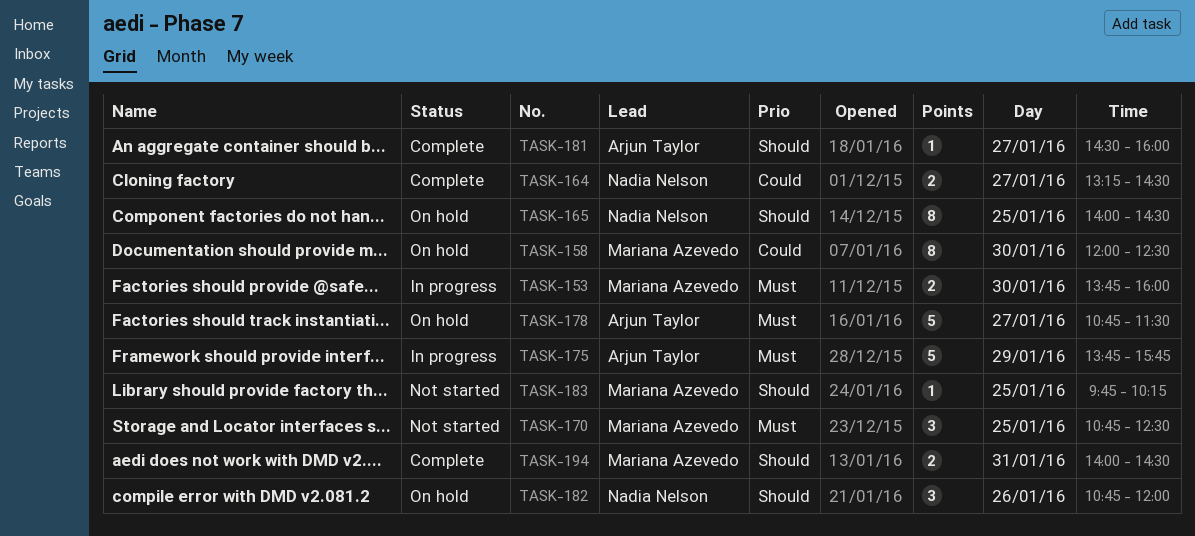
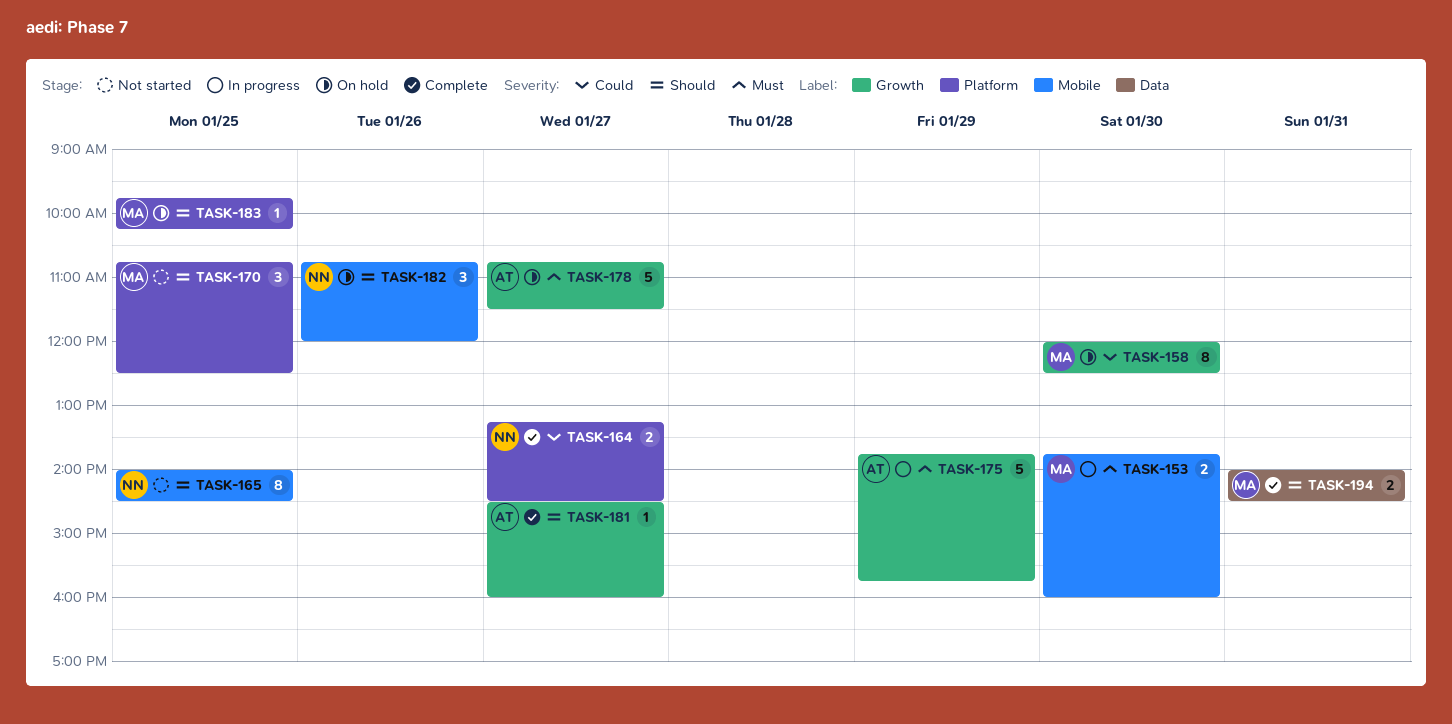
TASK-165, status: On hold -> Not started
TASK-170, priority: Must -> Should
TASK-183, status: Not started -> On hold

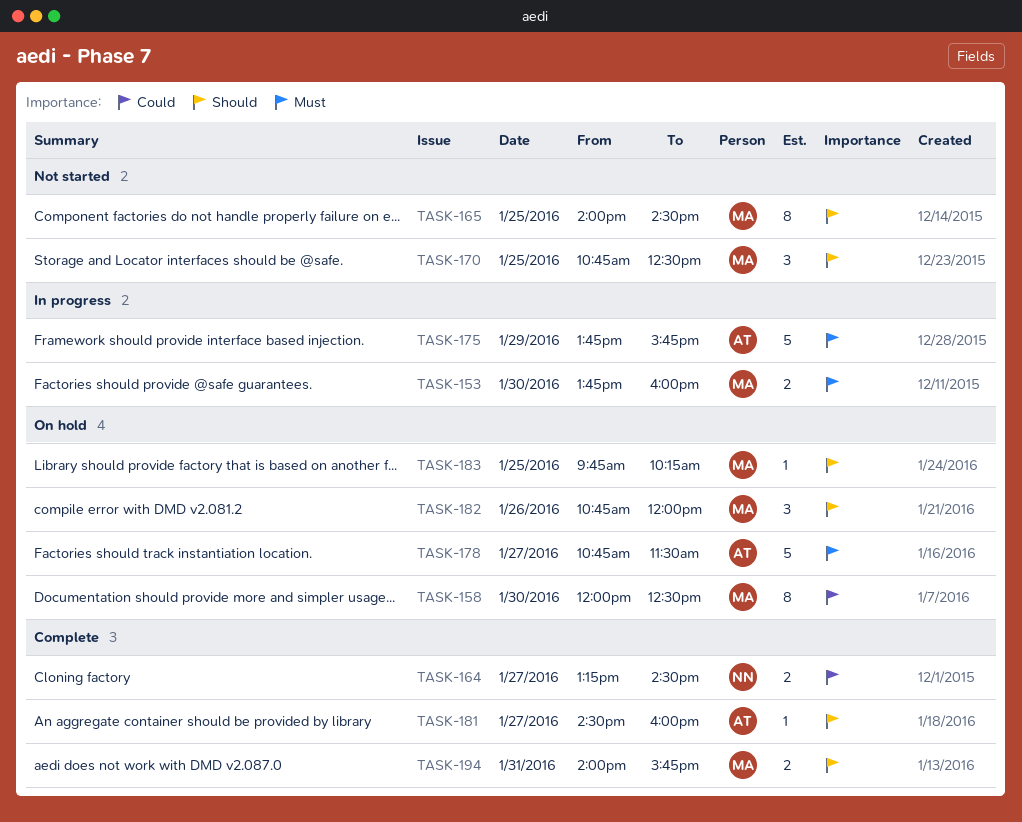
TASK-165, owner: NN -> MA
TASK-182, owner: NN -> MA
TASK-194, ends: 14:30 -> 15:45

